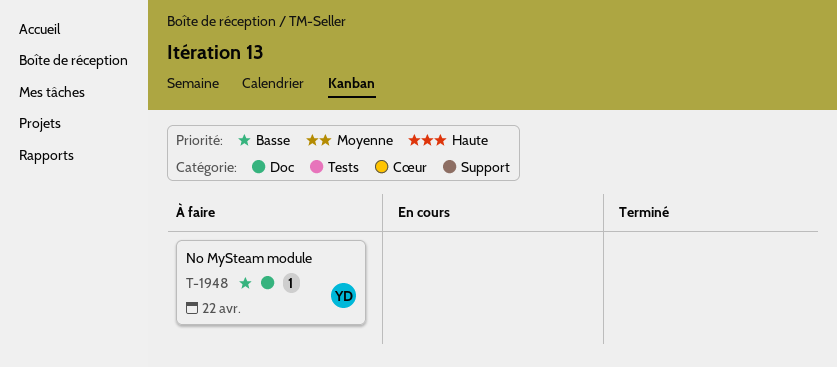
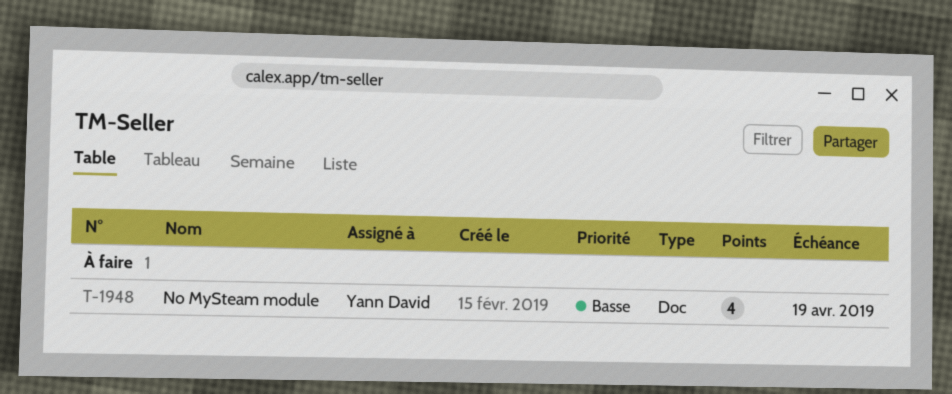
T-1948, estimate: 1 -> 4
T-1948, due: Apr 22 -> Apr 19

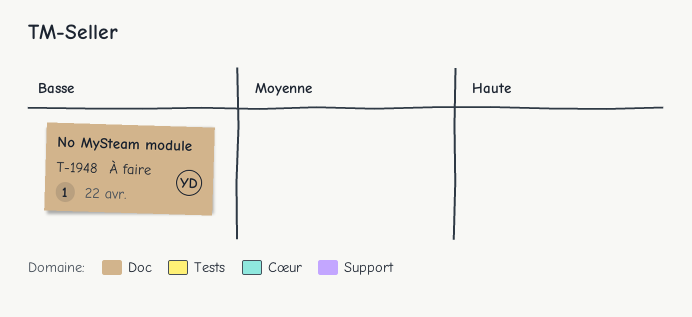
T-1948, estimate: 4 -> 1
T-1948, due: Apr 19 -> Apr 22

